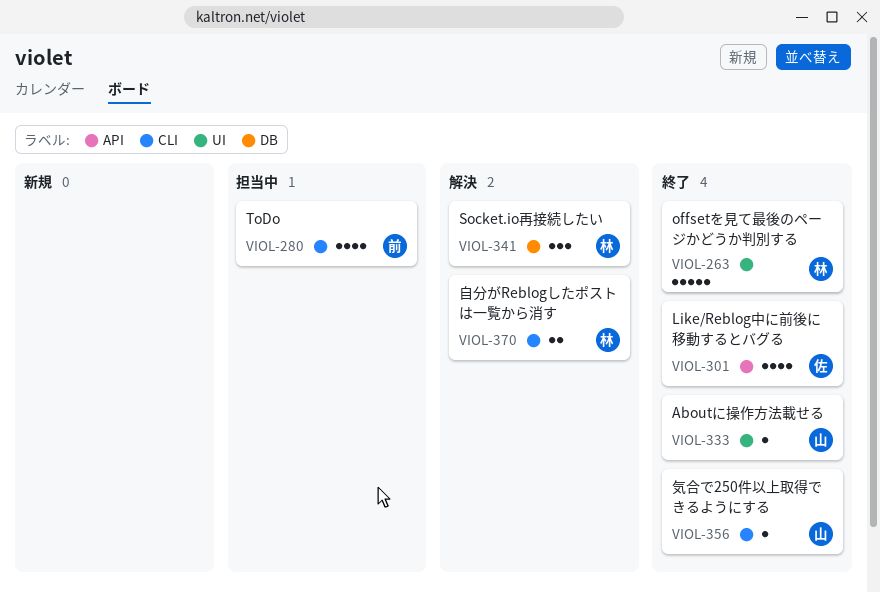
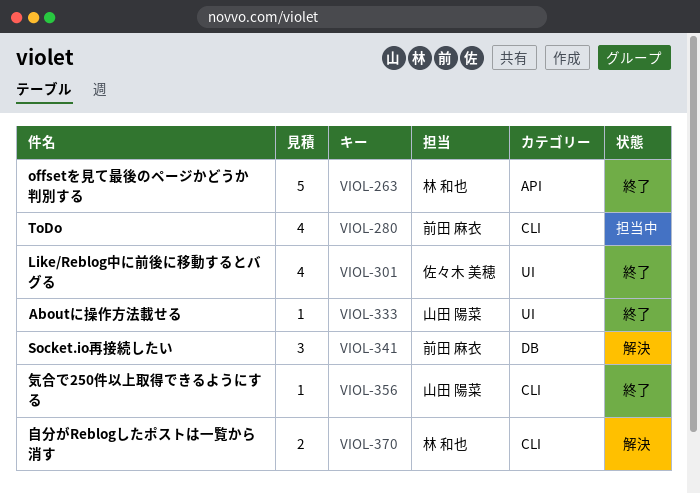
VIOL-263, label: UI -> API
VIOL-301, label: API -> UI
VIOL-341, owner: 林 和也 -> 前田 麻衣

